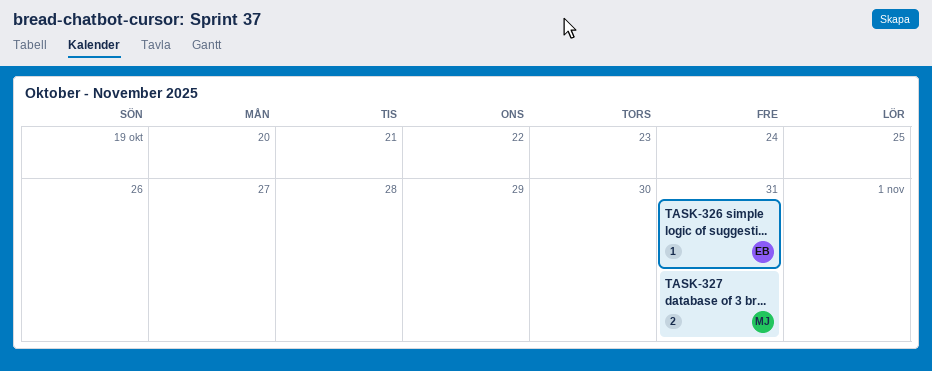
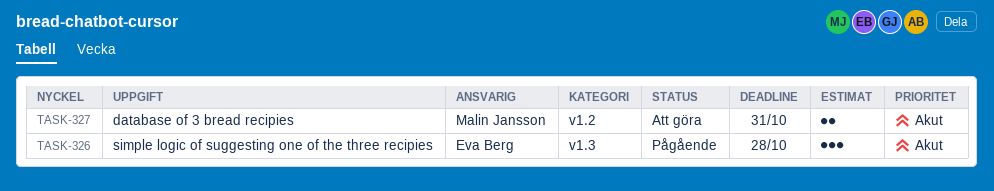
TASK-326, estimate: 1 -> 3
TASK-326, due: Oct 31 -> Oct 28

